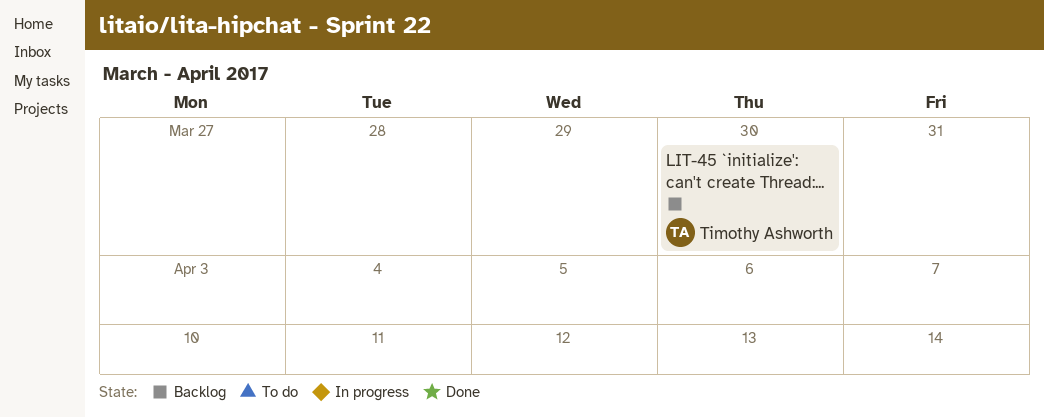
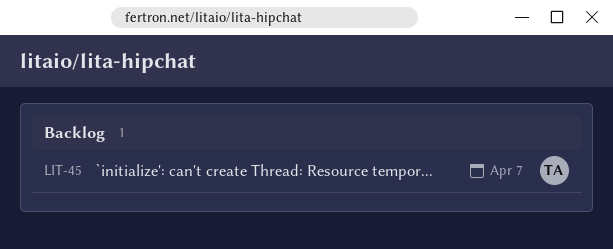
LIT-45, due: Mar 30 -> Apr 7

